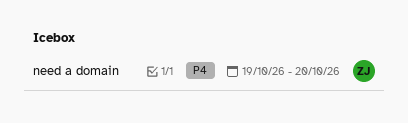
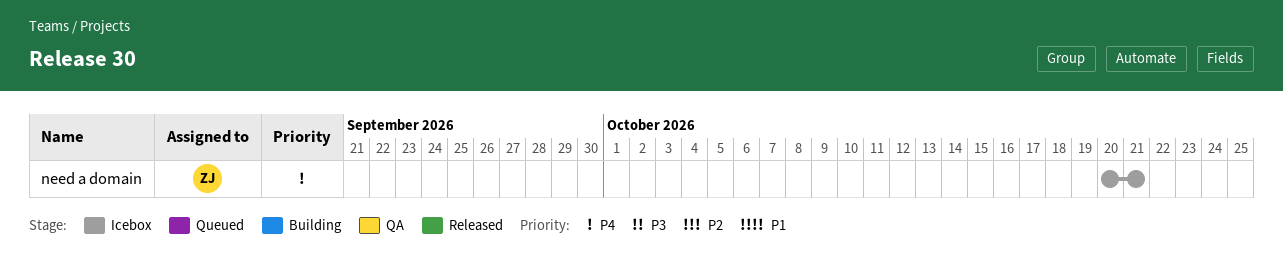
need a domain, start: Oct 19 -> Oct 20
need a domain, due: Oct 20 -> Oct 21

